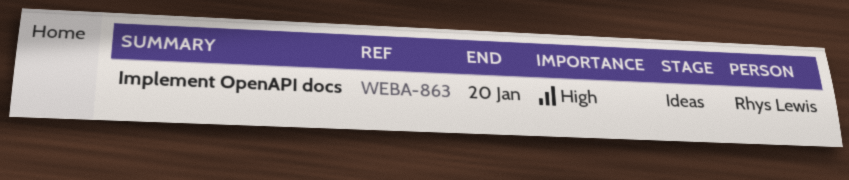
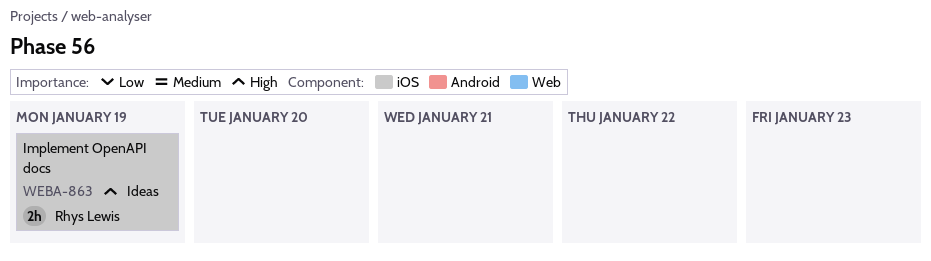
WEBA-863, due: Jan 20 -> Jan 19

